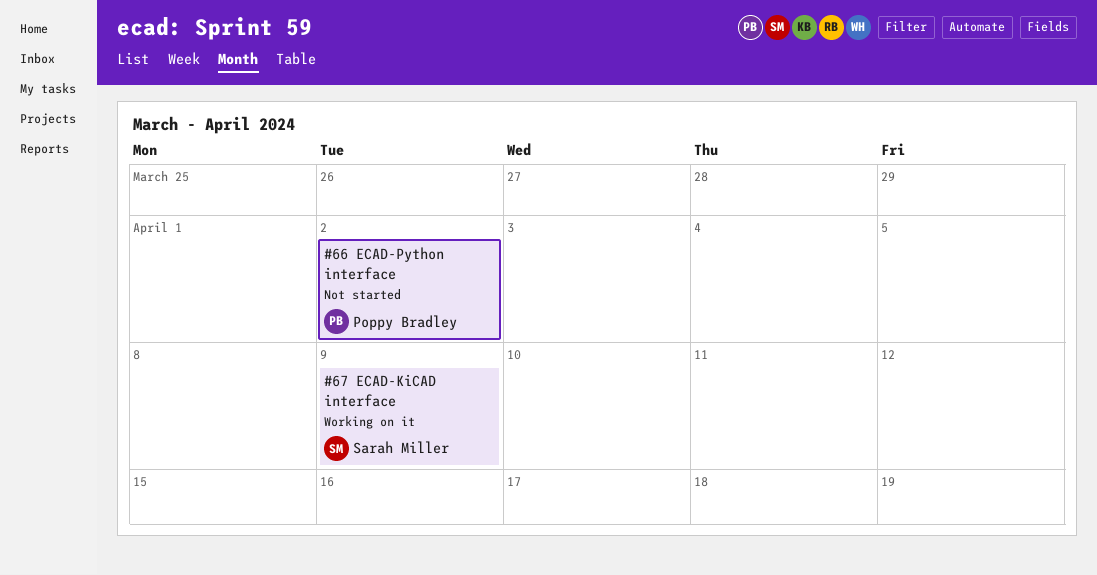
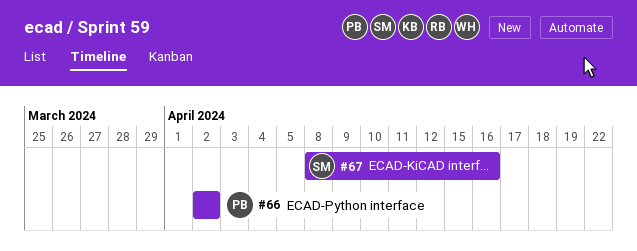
#67, due: Apr 9 -> Apr 16

